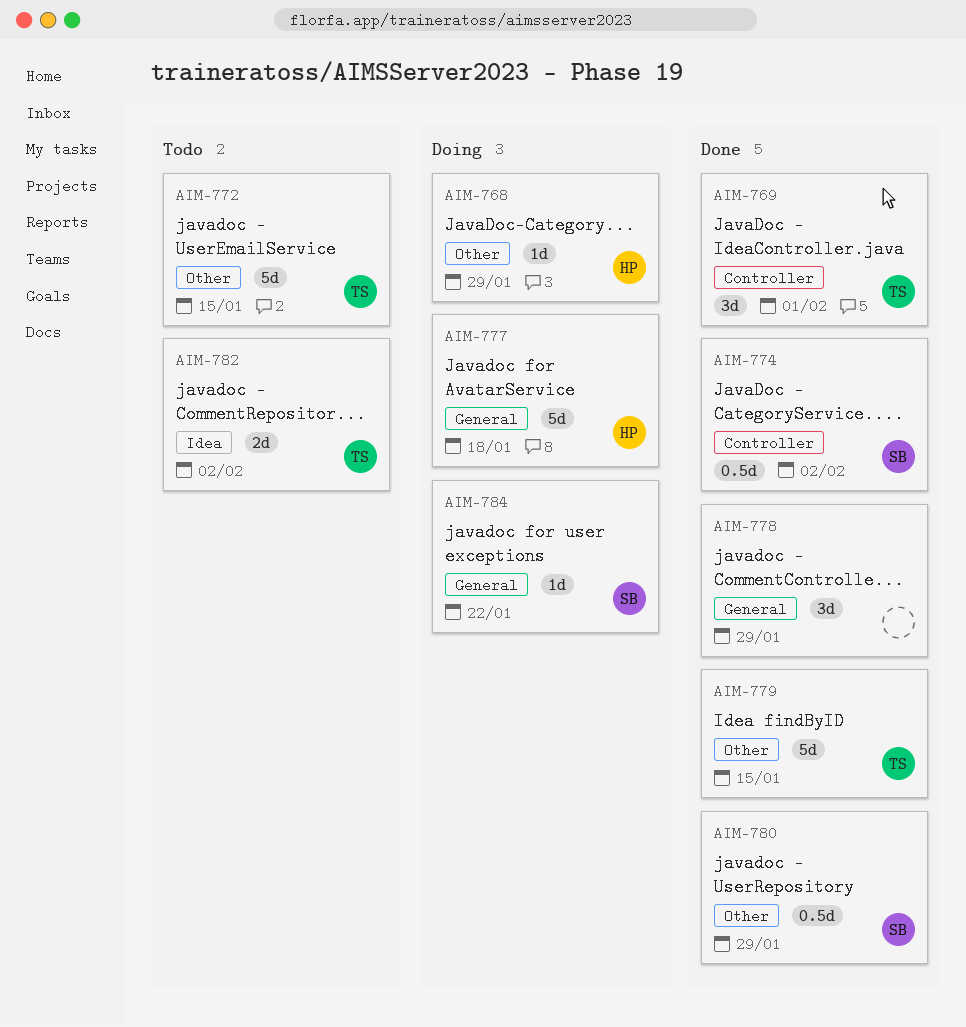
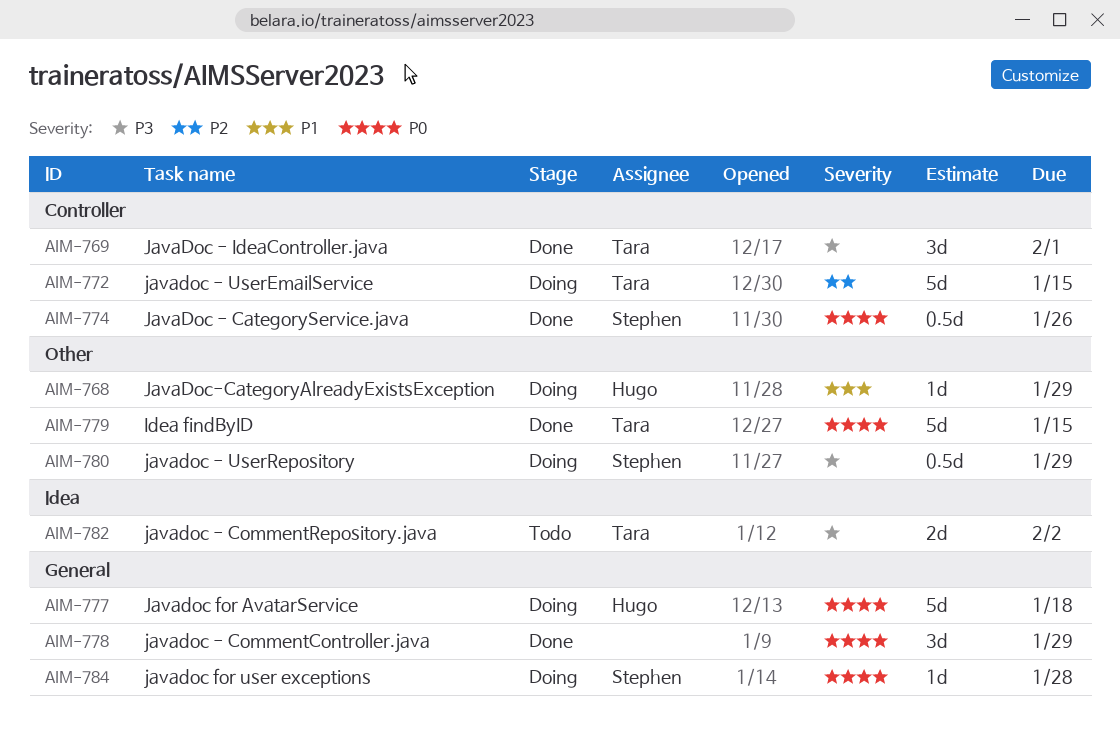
AIM-772, status: Todo -> Doing
AIM-772, label: Other -> Controller
AIM-774, due: Feb 2 -> Jan 26
AIM-780, status: Done -> Doing
AIM-784, due: Jan 22 -> Jan 28

